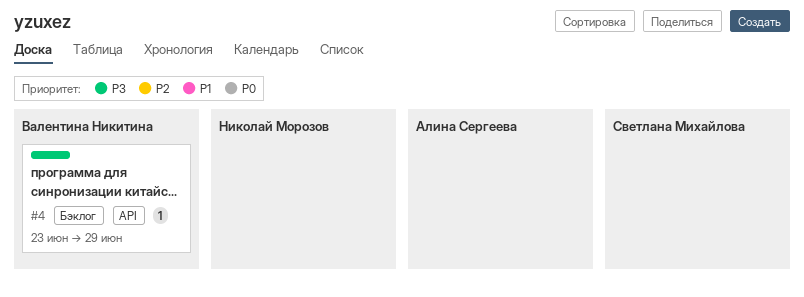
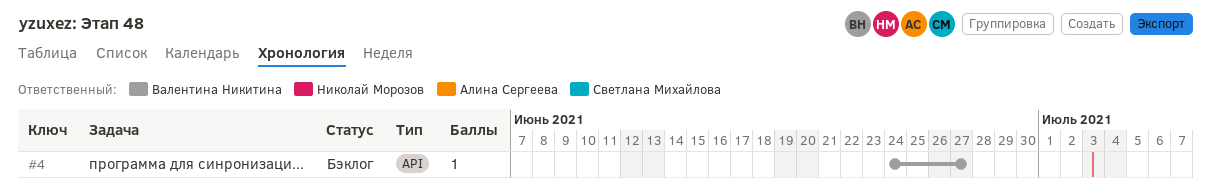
#4, start: Jun 23 -> Jun 24
#4, due: Jun 29 -> Jun 27

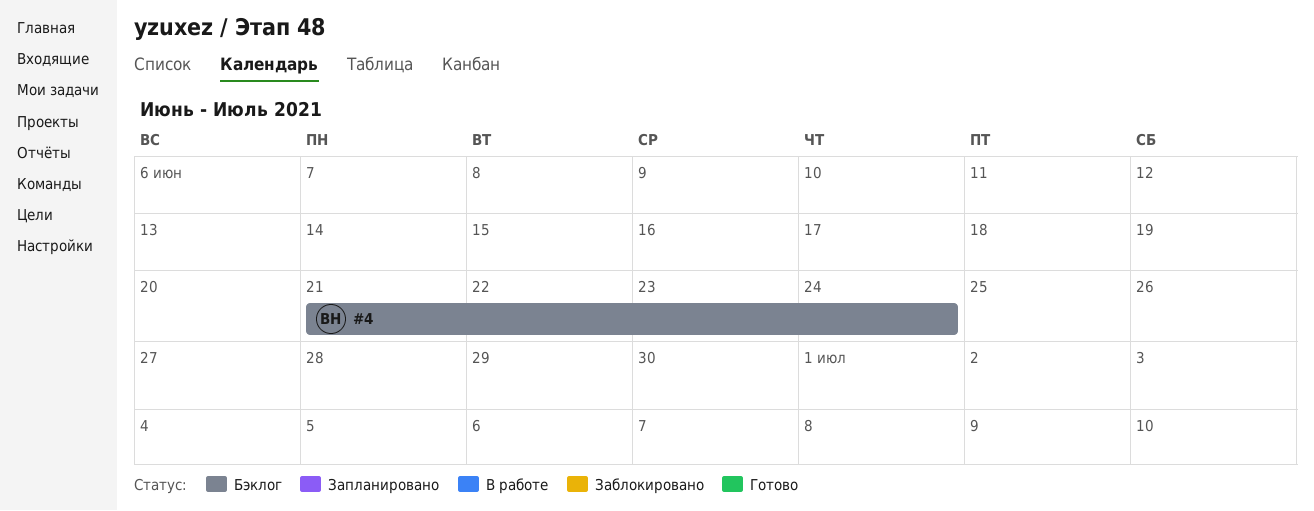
#4, start: Jun 24 -> Jun 21
#4, due: Jun 27 -> Jun 24

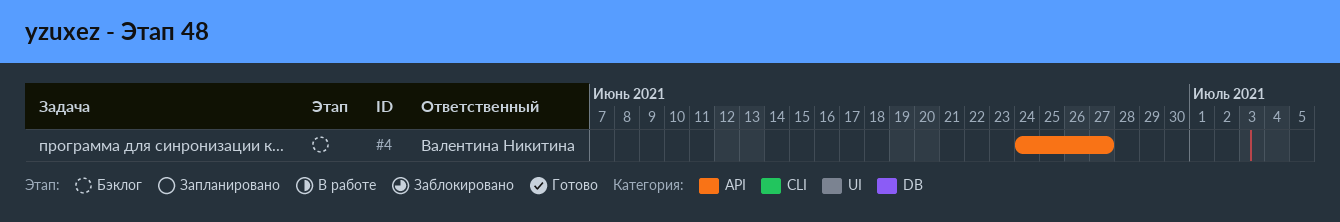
#4, start: Jun 21 -> Jun 24
#4, due: Jun 24 -> Jun 27

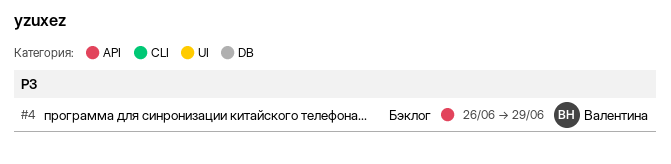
#4, start: Jun 24 -> Jun 26
#4, due: Jun 27 -> Jun 29

